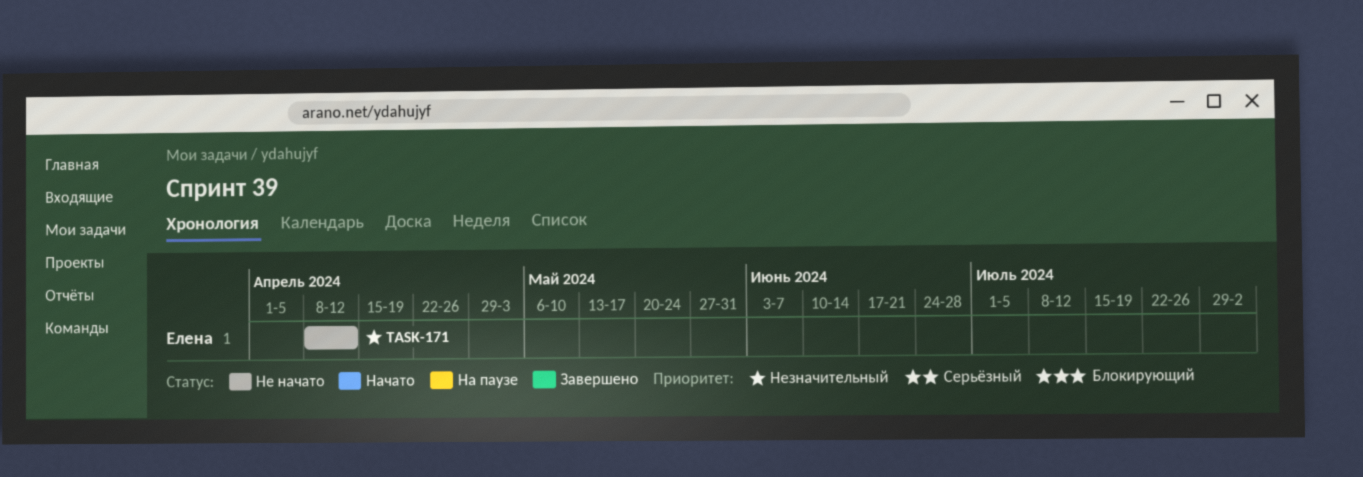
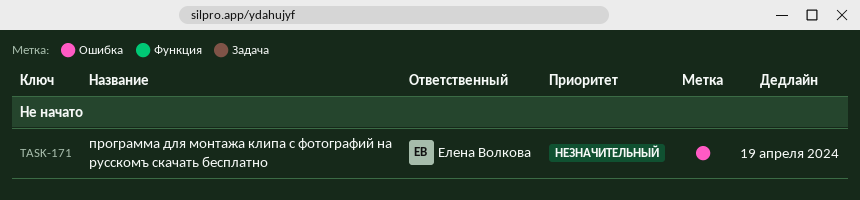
TASK-171, due: Apr 12 -> Apr 19

